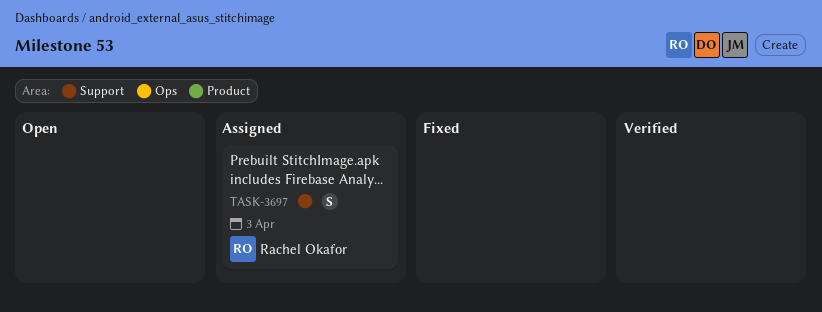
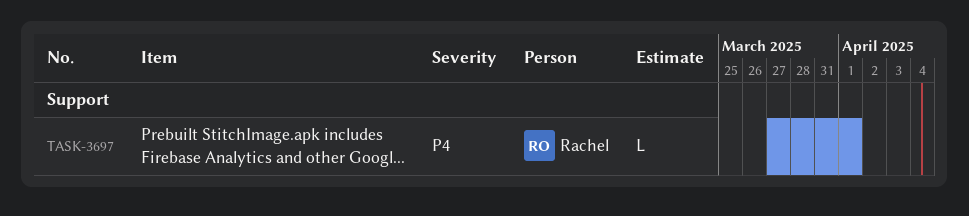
TASK-3697, estimate: S -> L
TASK-3697, due: Apr 3 -> Apr 1

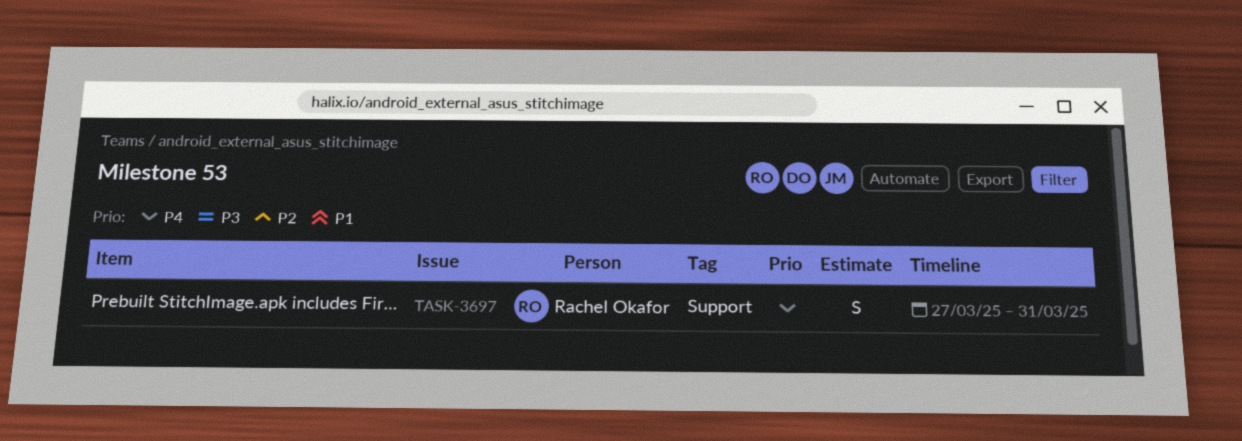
TASK-3697, estimate: L -> S
TASK-3697, due: Apr 1 -> Mar 31

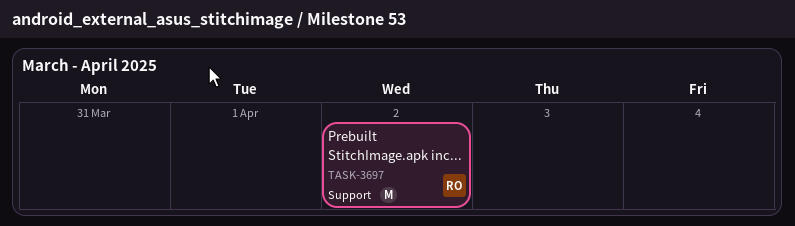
TASK-3697, estimate: S -> M
TASK-3697, due: Mar 31 -> Apr 2

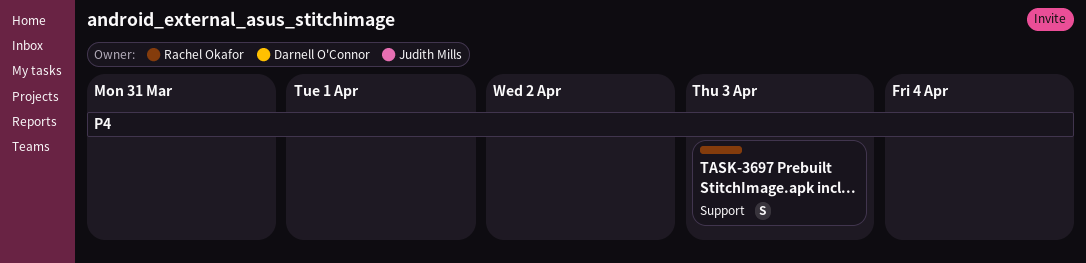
TASK-3697, estimate: M -> S
TASK-3697, due: Apr 2 -> Apr 3

